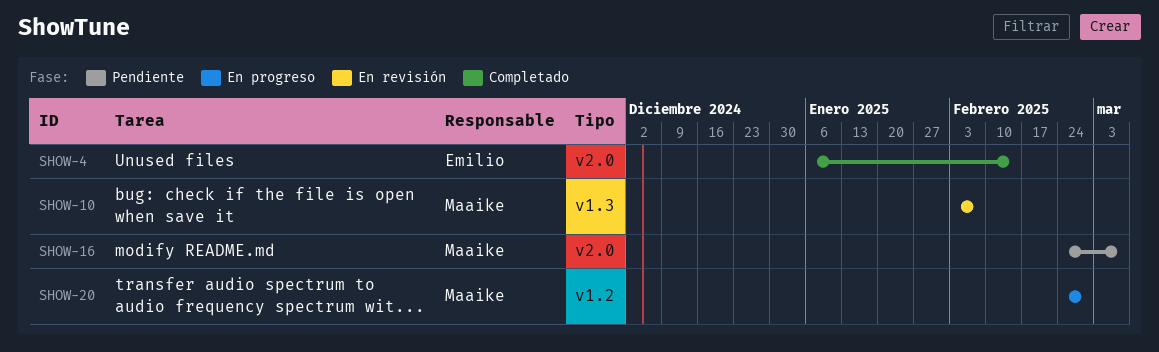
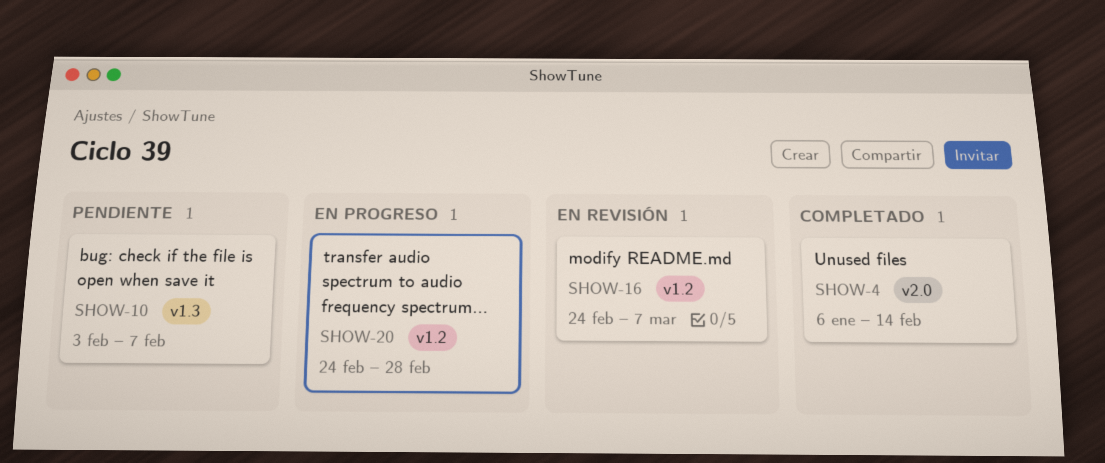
SHOW-10, status: En revisión -> Pendiente
SHOW-16, status: Pendiente -> En revisión
SHOW-16, label: v2.0 -> v1.2

